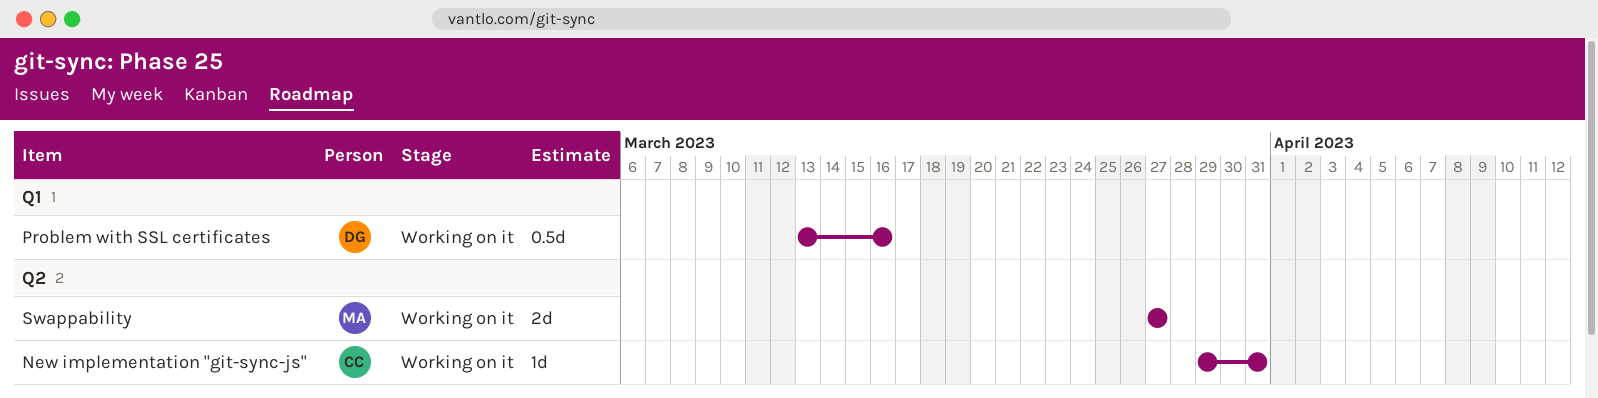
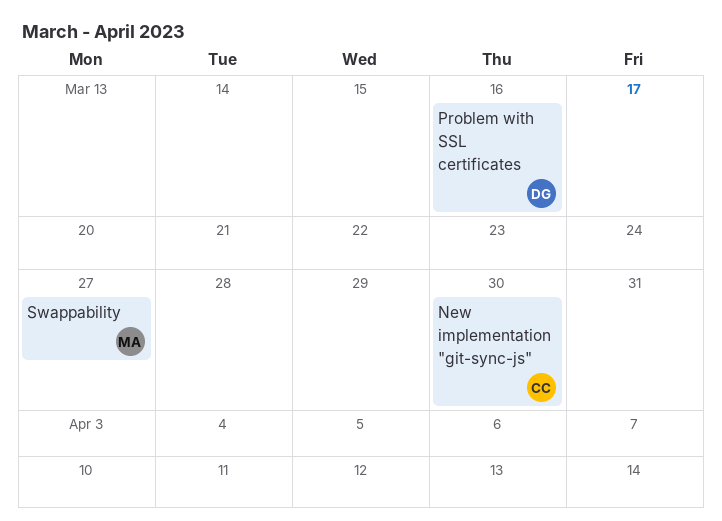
New implementation "git-sync-js", due: Mar 31 -> Mar 30

